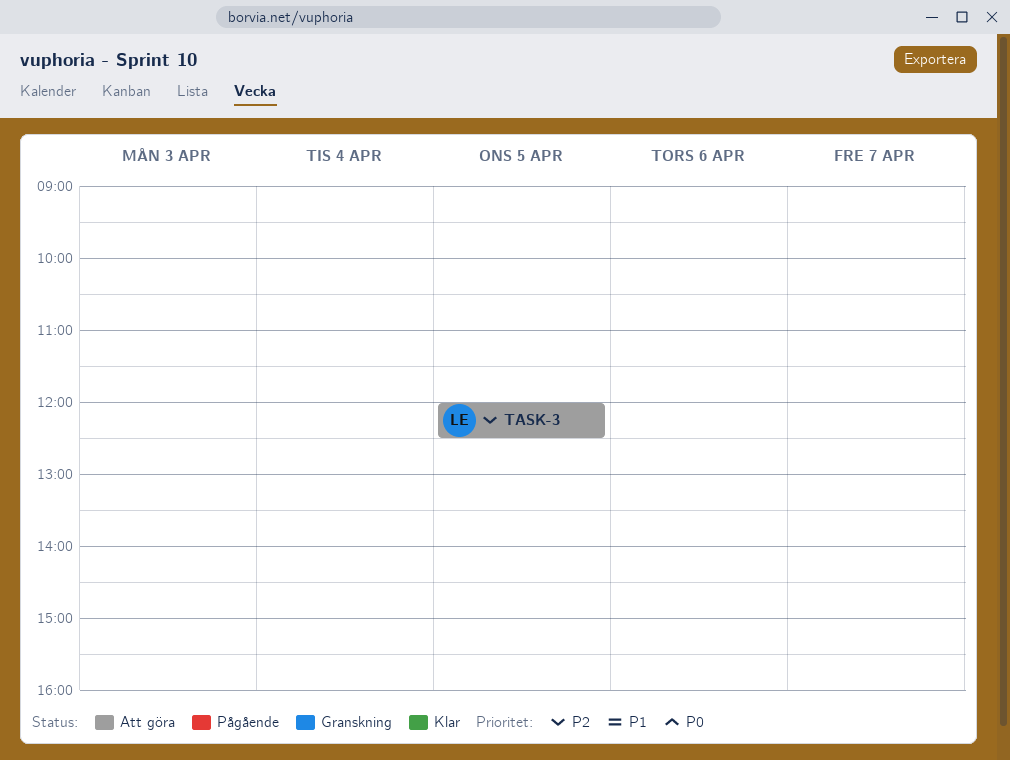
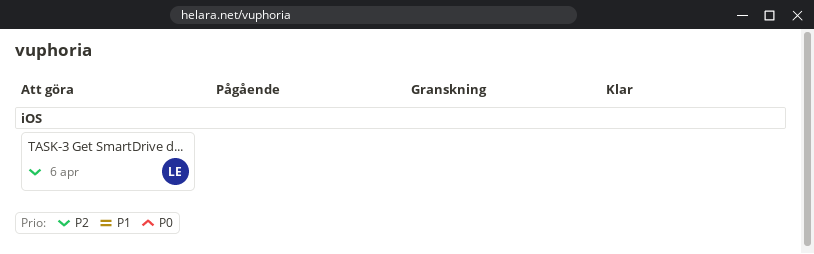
TASK-3, day: Apr 5 -> Apr 6

